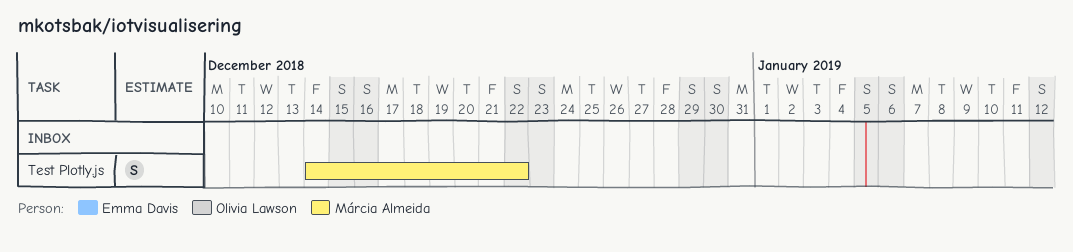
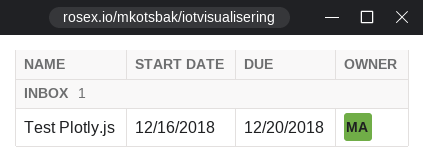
Test Plotly.js, start: Dec 14 -> Dec 16
Test Plotly.js, due: Dec 22 -> Dec 20

